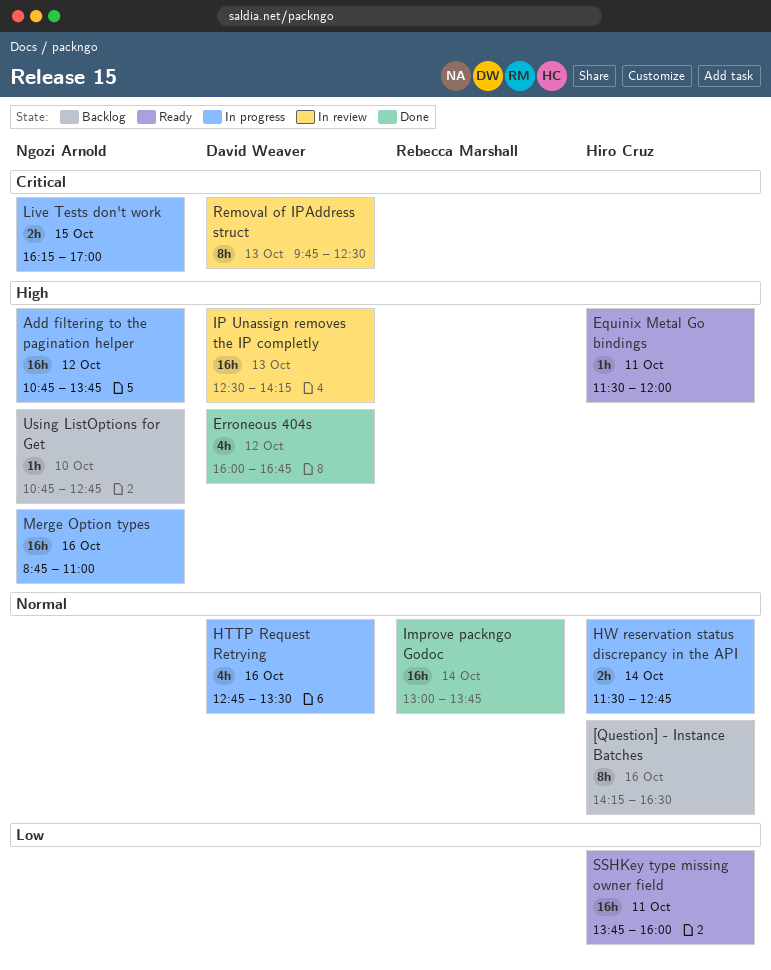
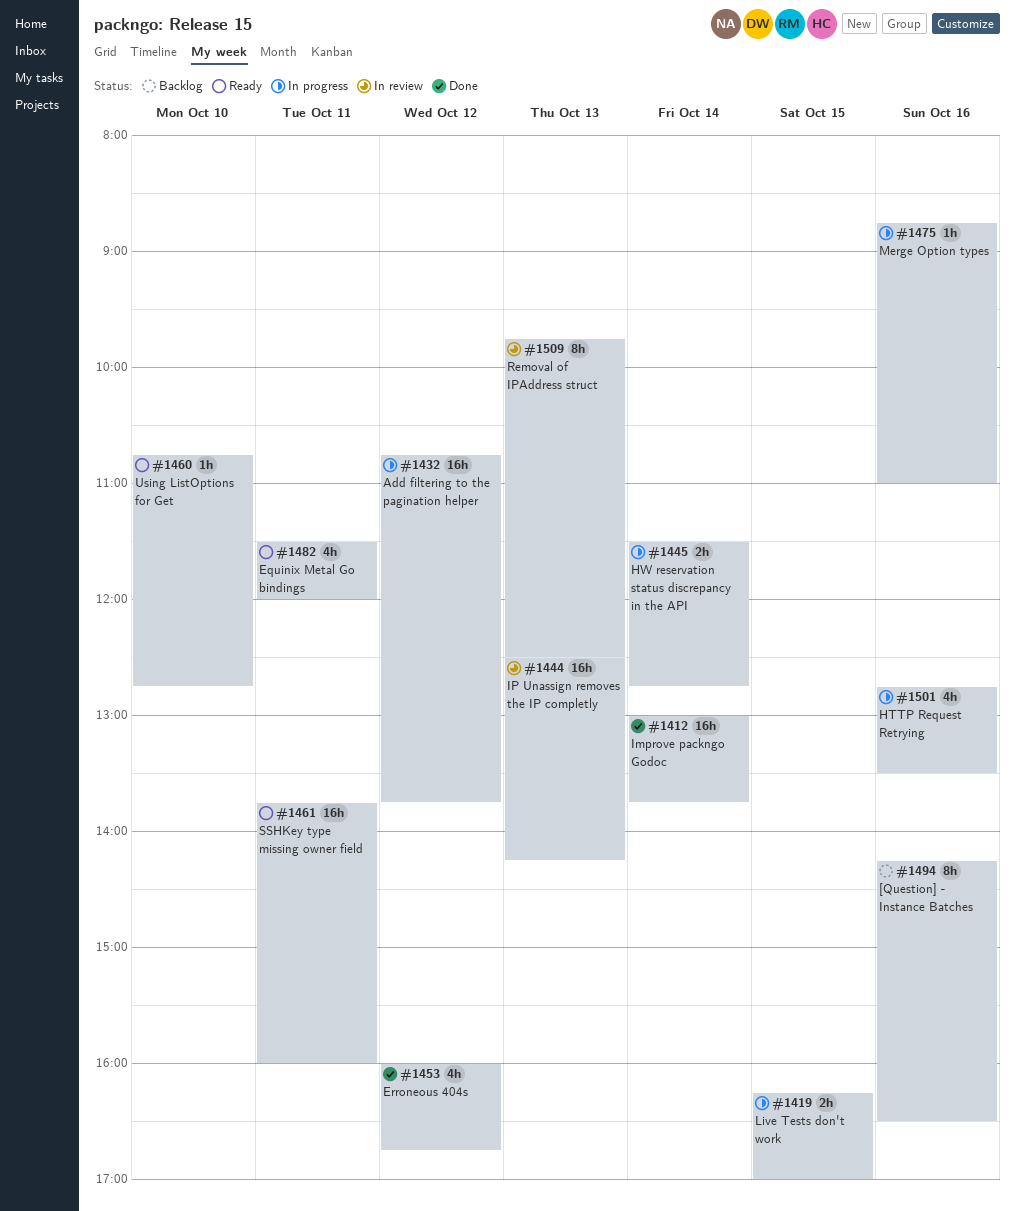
Equinix Metal Go bindings, estimate: 1h -> 4h
Merge Option types, estimate: 16h -> 1h
Using ListOptions for Get, status: Backlog -> Ready

